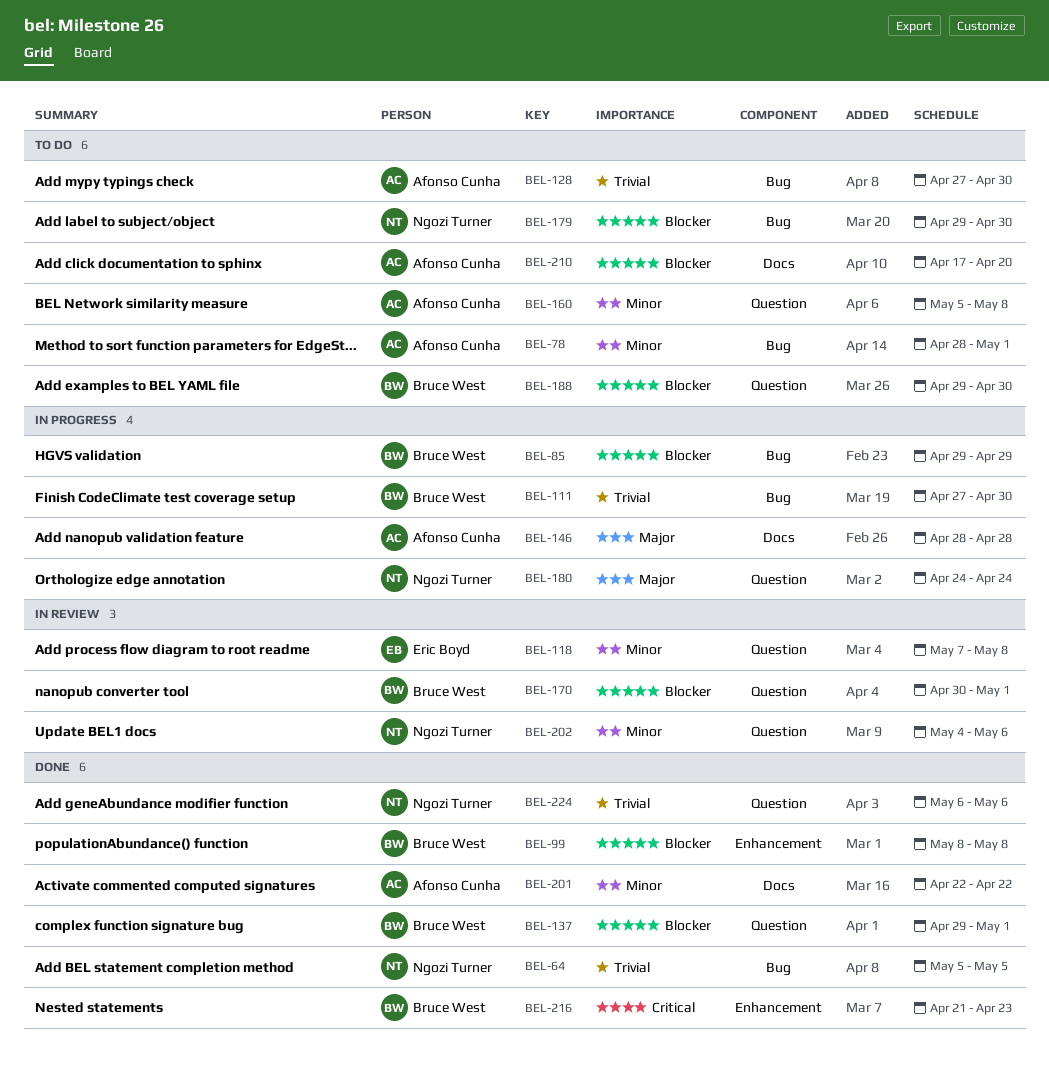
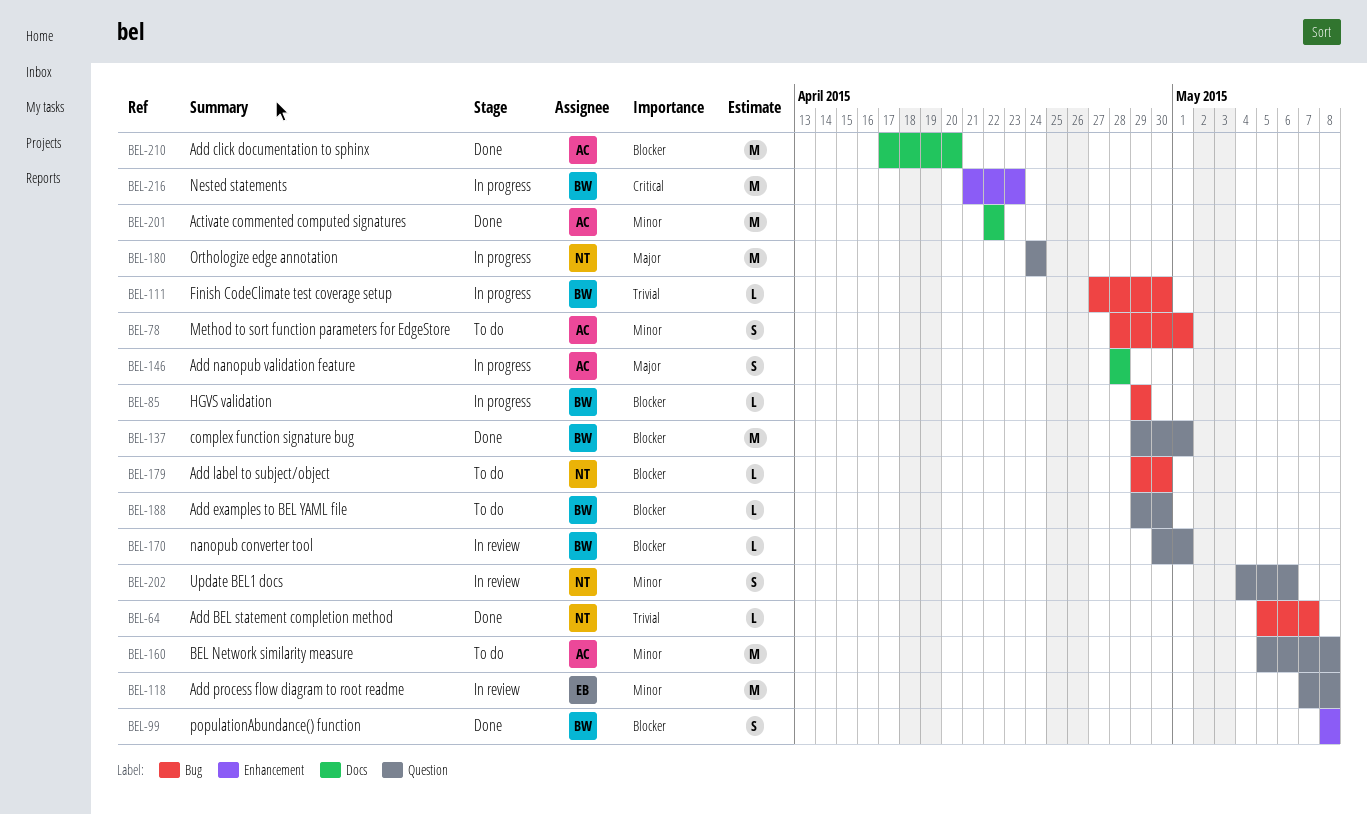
BEL-64, due: May 5 -> May 7
BEL-128: present -> none
BEL-210, status: To do -> Done
BEL-216, status: Done -> In progress
BEL-224: present -> none

